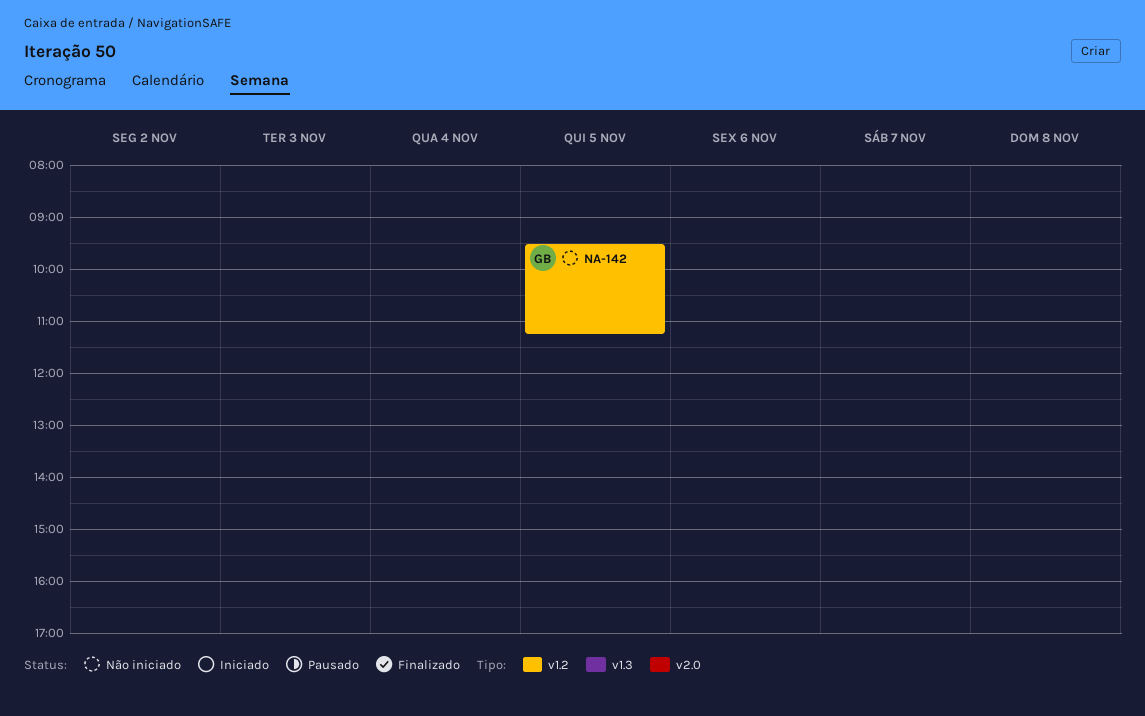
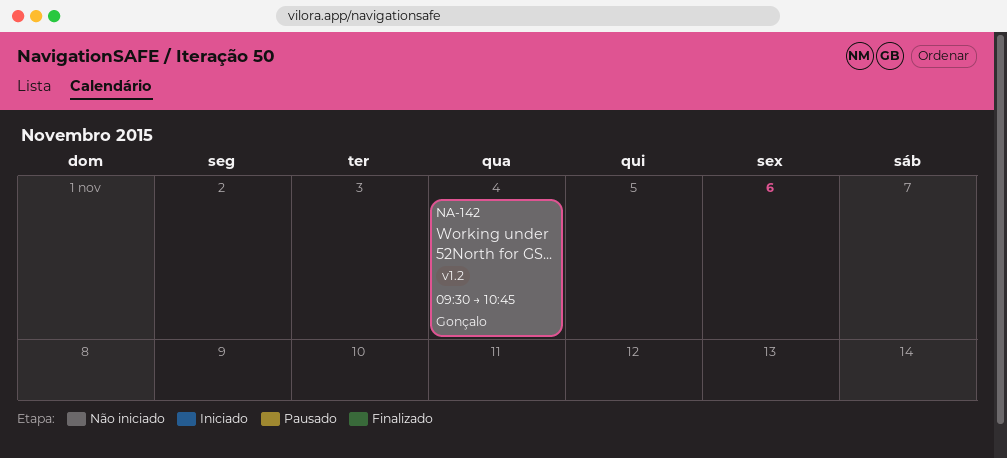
NA-142, day: Nov 5 -> Nov 4
NA-142, ends: 11:15 -> 10:45

